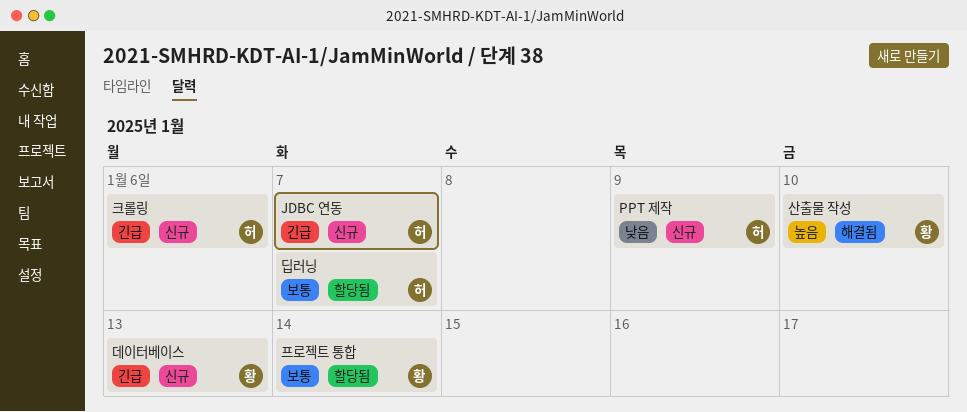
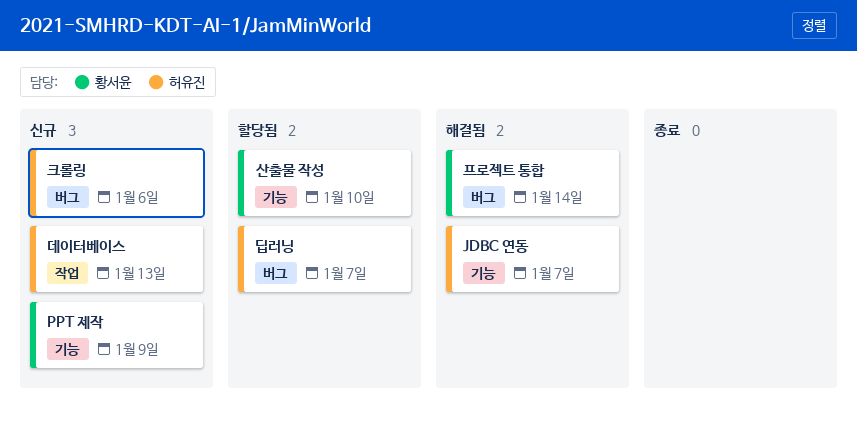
JDBC 연동, status: 신규 -> 해결됨
PPT 제작, owner: 허유진 -> 황서윤
데이터베이스, owner: 황서윤 -> 허유진
산출물 작성, status: 해결됨 -> 할당됨
프로젝트 통합, status: 할당됨 -> 해결됨

